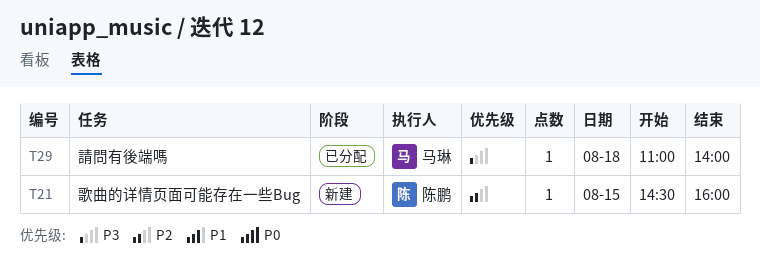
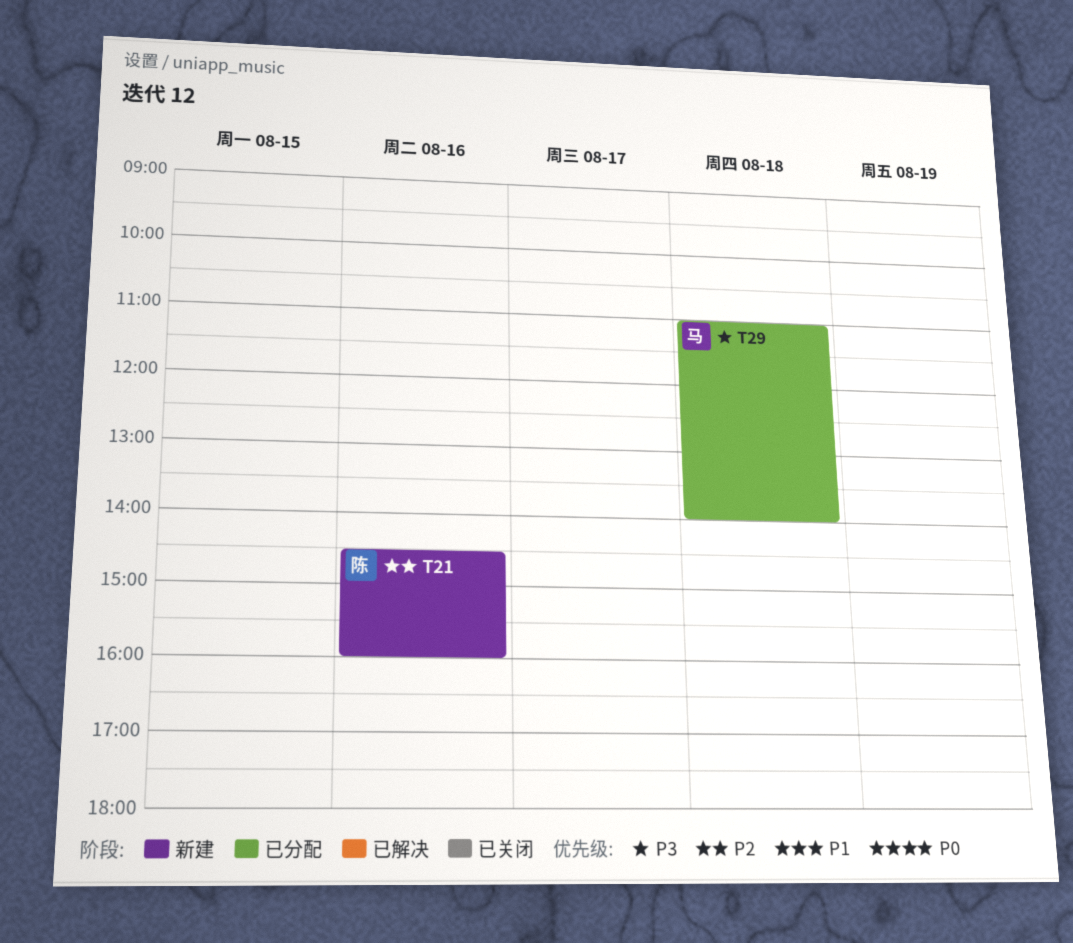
T21, day: Aug 15 -> Aug 16

